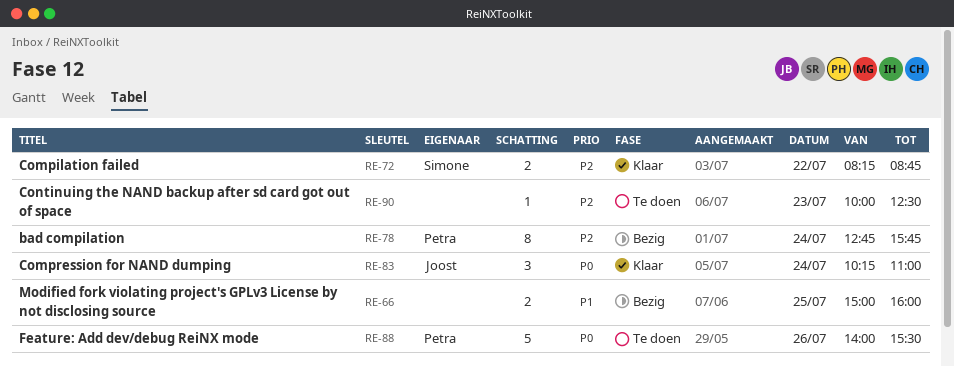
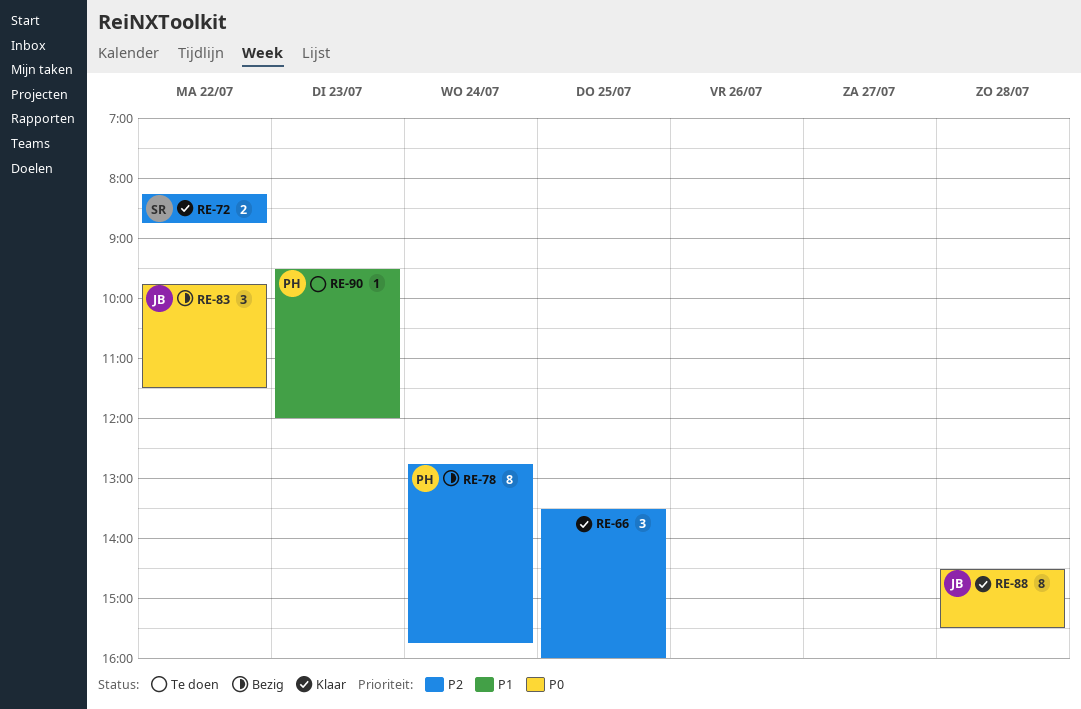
RE-66, status: Bezig -> Klaar
RE-66, priority: P1 -> P2
RE-66, estimate: 2 -> 3
RE-66, begins: 15:00 -> 13:30
RE-83, status: Klaar -> Bezig
RE-83, day: Jul 24 -> Jul 22
RE-83, begins: 10:15 -> 09:45
RE-83, ends: 11:00 -> 11:30
RE-88, status: Te doen -> Klaar
RE-88, owner: Petra -> Joost
RE-88, estimate: 5 -> 8
RE-88, day: Jul 26 -> Jul 28
RE-88, begins: 14:00 -> 14:30
RE-90, owner: none -> Petra
RE-90, priority: P2 -> P1
RE-90, begins: 10:00 -> 09:30
RE-90, ends: 12:30 -> 12:00

